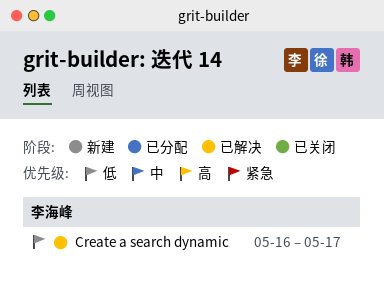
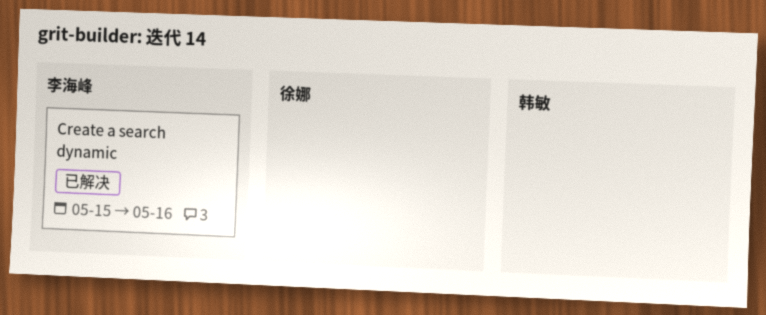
Create a search dynamic, start: May 16 -> May 15
Create a search dynamic, due: May 17 -> May 16

